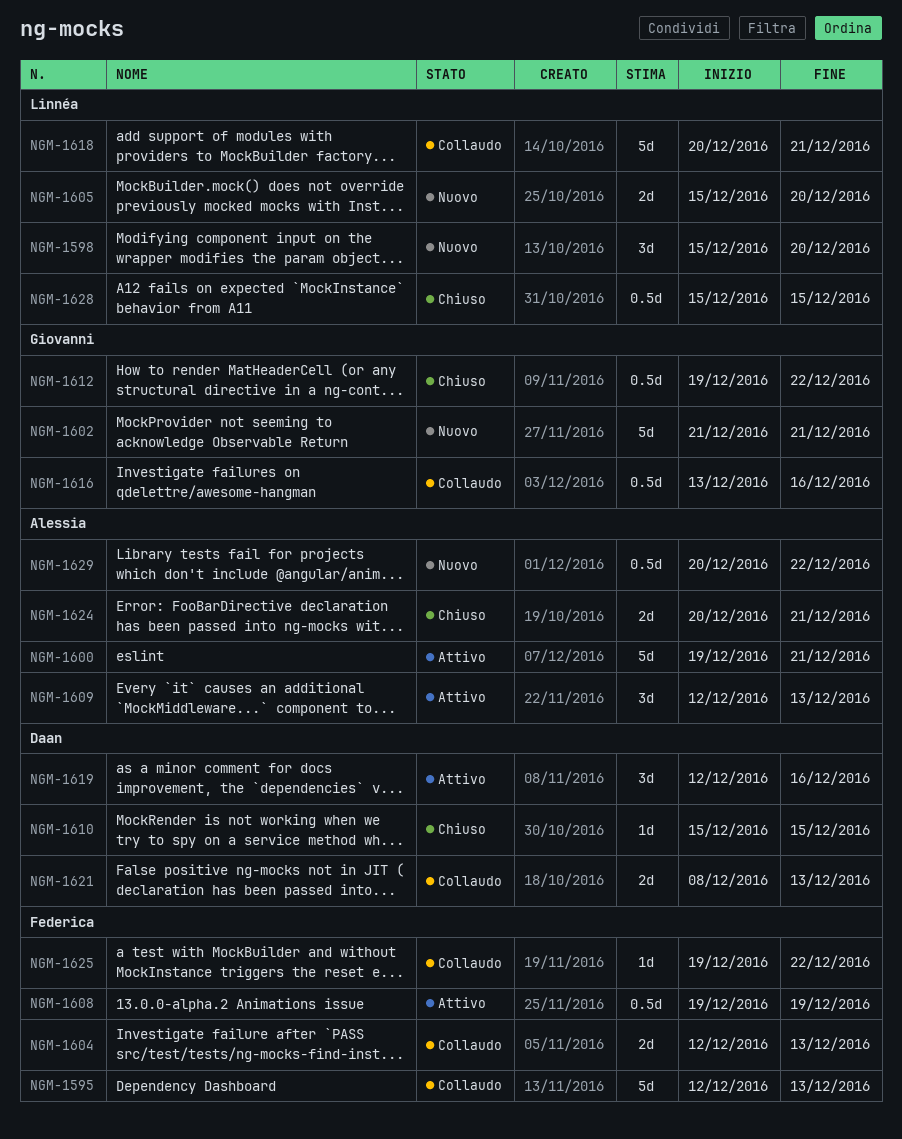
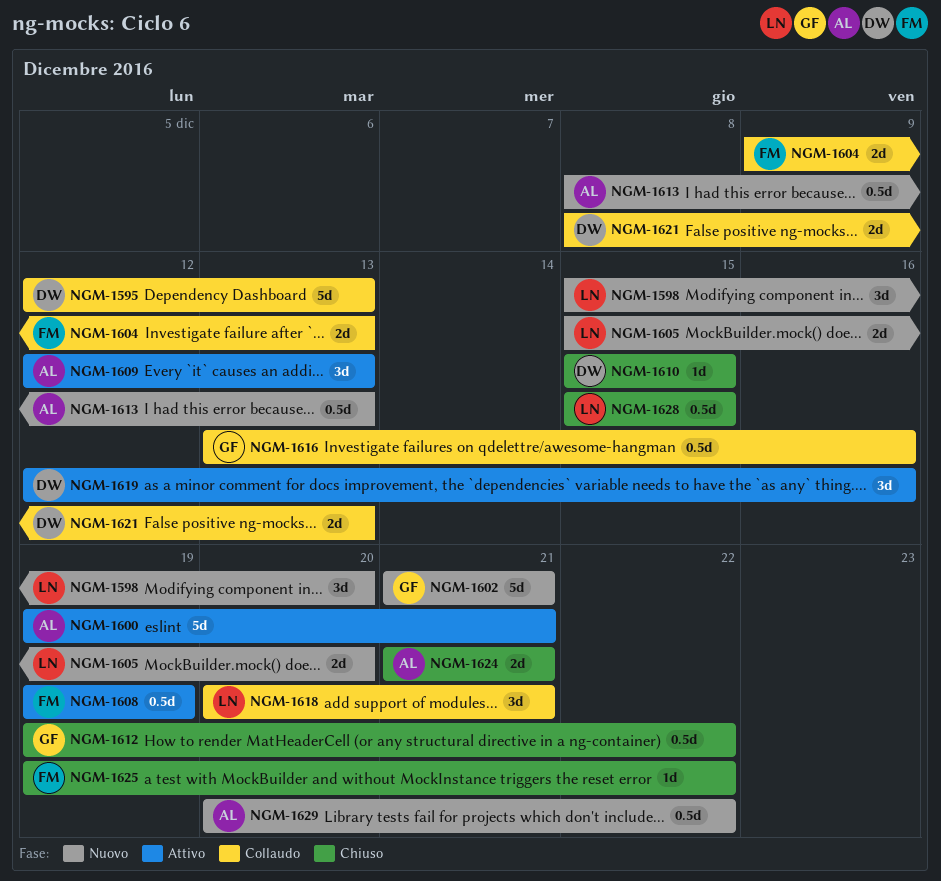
NGM-1595, owner: Federica -> Daan
NGM-1604, start: Dec 12 -> Dec 9
NGM-1613: none -> present
NGM-1618, estimate: 5d -> 3d
NGM-1624, start: Dec 20 -> Dec 21
NGM-1625, status: Collaudo -> Chiuso

